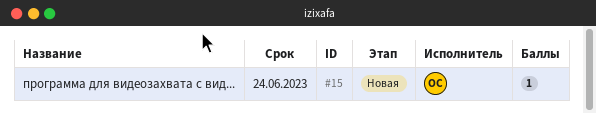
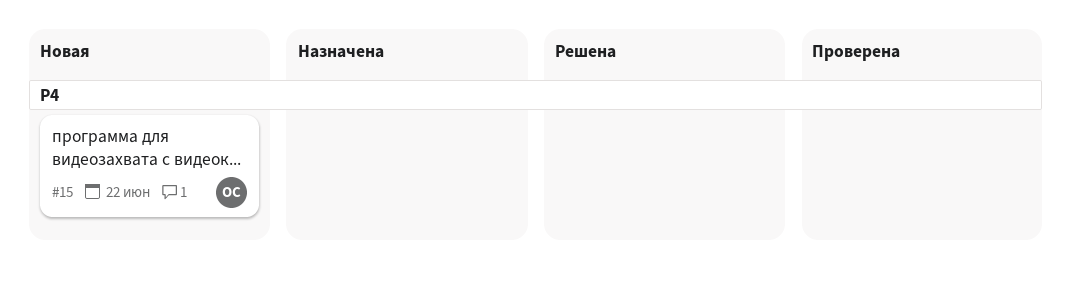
#15, due: Jun 24 -> Jun 22

